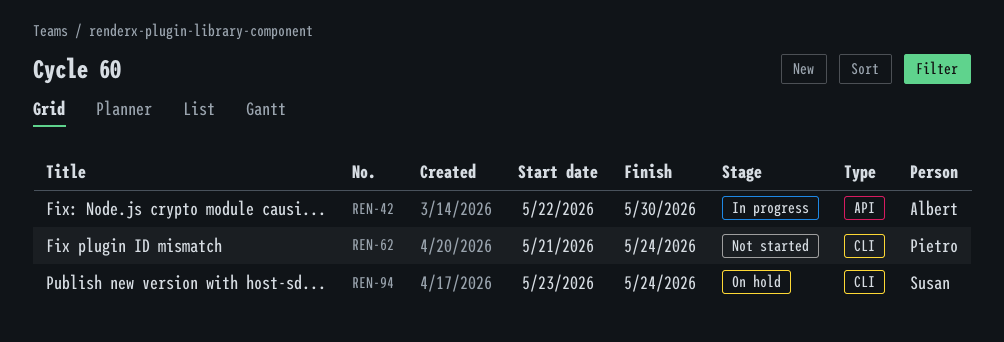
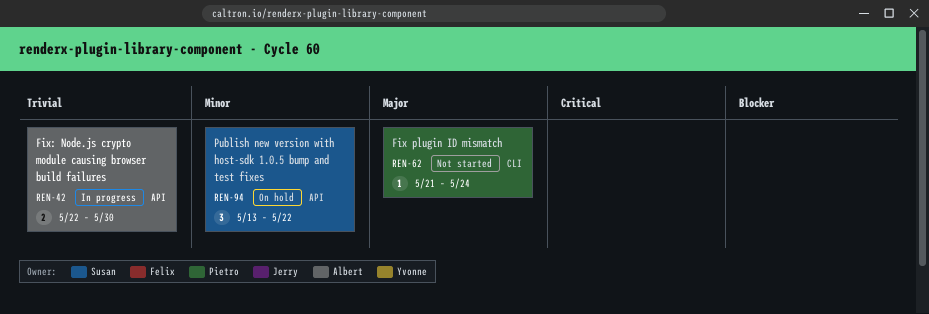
REN-94, label: CLI -> API
REN-94, start: May 23 -> May 13
REN-94, due: May 24 -> May 22

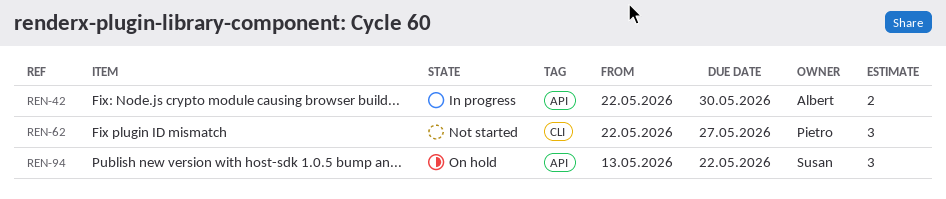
REN-62, estimate: 1 -> 3
REN-62, start: May 21 -> May 22
REN-62, due: May 24 -> May 27

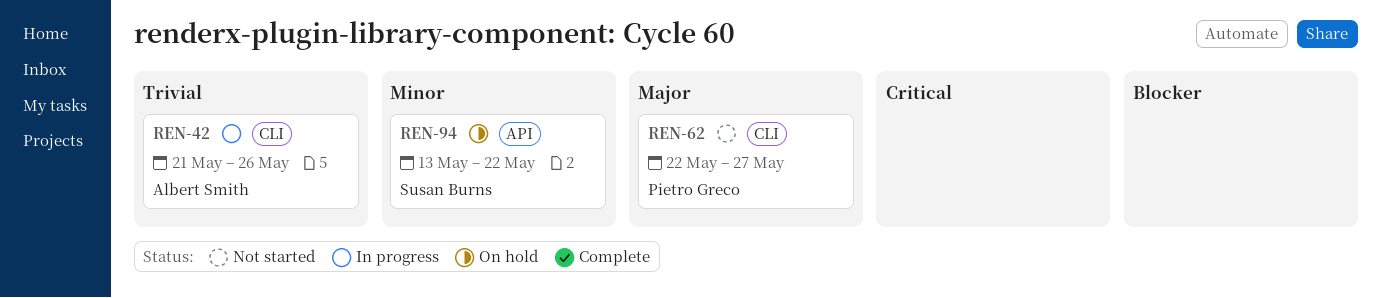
REN-42, label: API -> CLI
REN-42, start: May 22 -> May 21
REN-42, due: May 30 -> May 26

